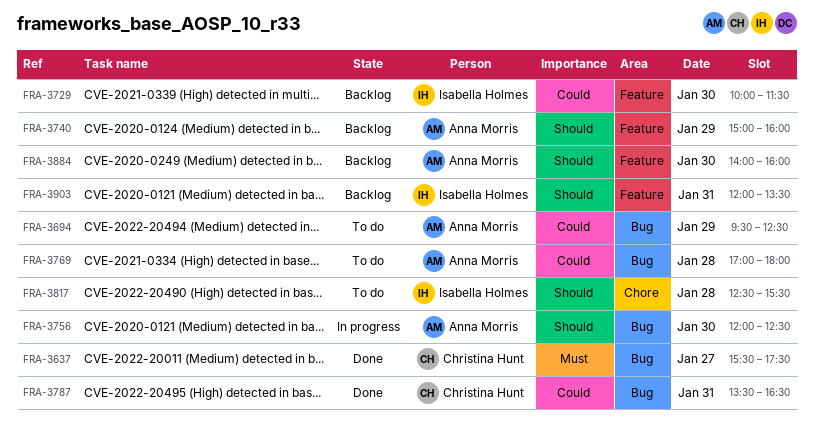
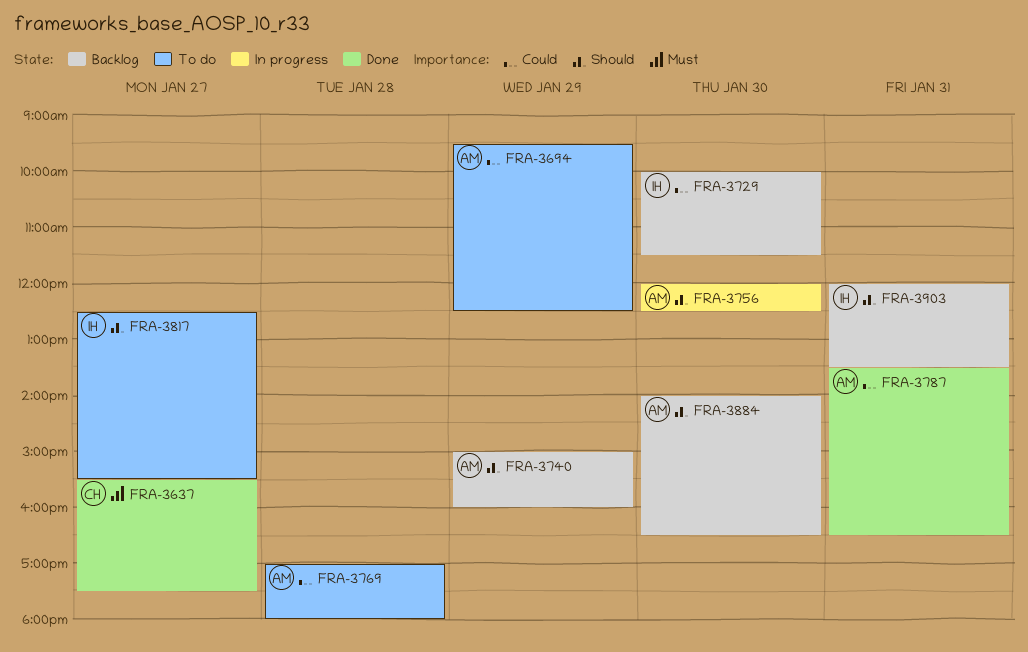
FRA-3787, owner: Christina Hunt -> Anna Morris
FRA-3817, day: Jan 28 -> Jan 27
FRA-3884, ends: 16:00 -> 16:30

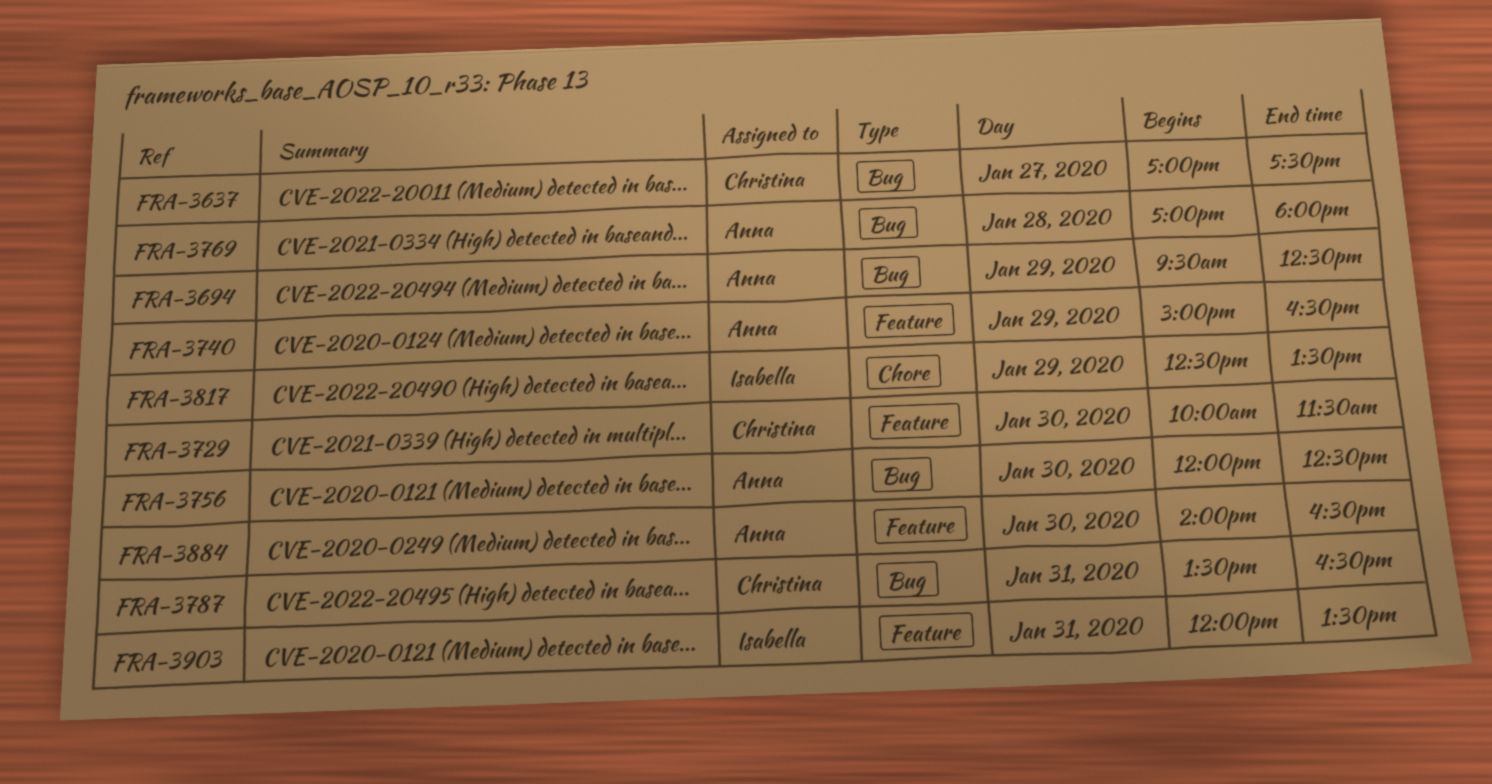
FRA-3637, begins: 15:30 -> 17:00
FRA-3729, owner: Isabella -> Christina
FRA-3740, ends: 16:00 -> 16:30
FRA-3787, owner: Anna -> Christina
FRA-3817, day: Jan 27 -> Jan 29
FRA-3817, ends: 15:30 -> 13:30

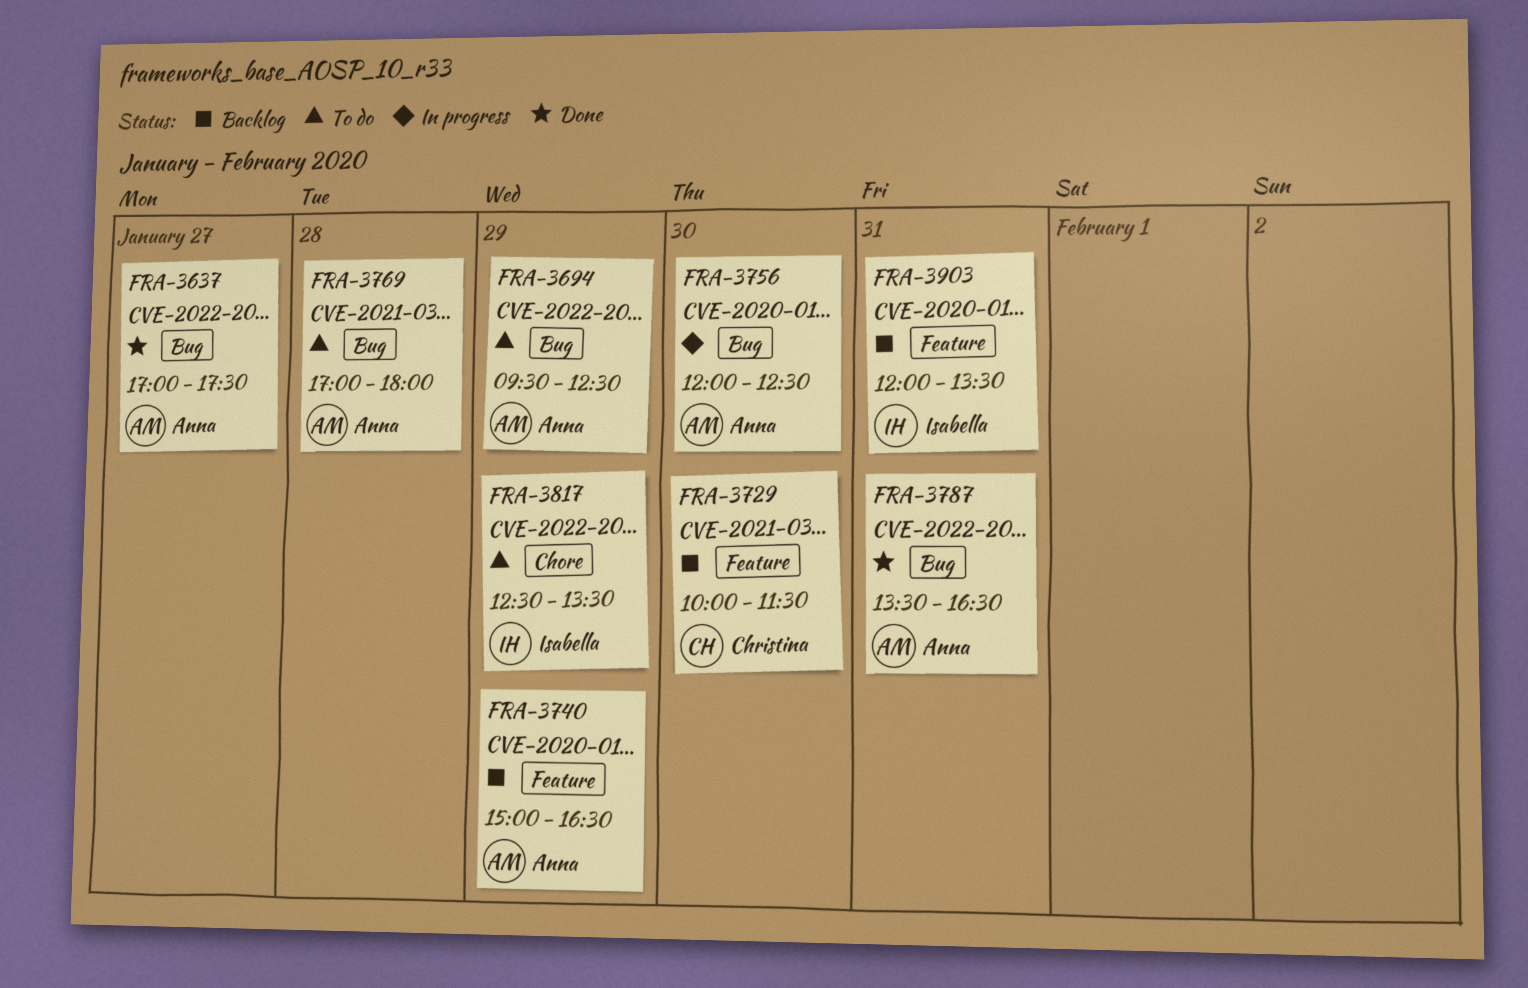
FRA-3637, owner: Christina -> Anna
FRA-3787, owner: Christina -> Anna
FRA-3884: present -> none

